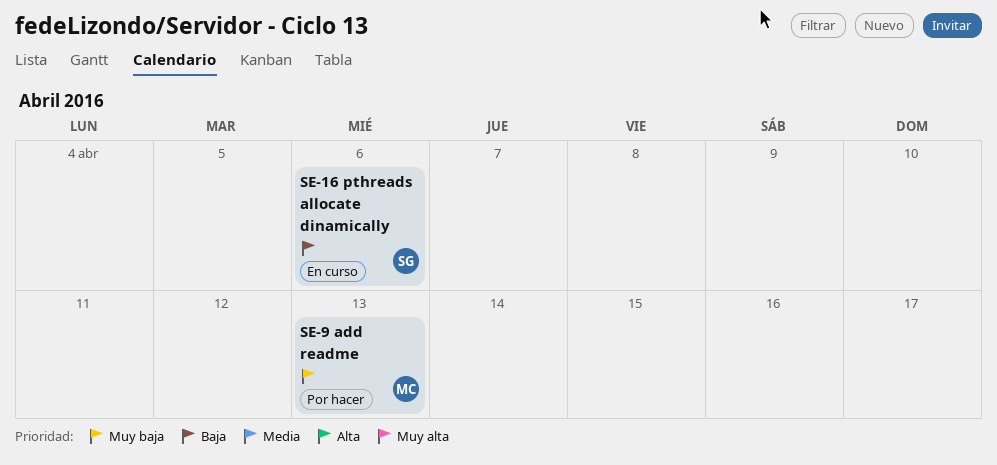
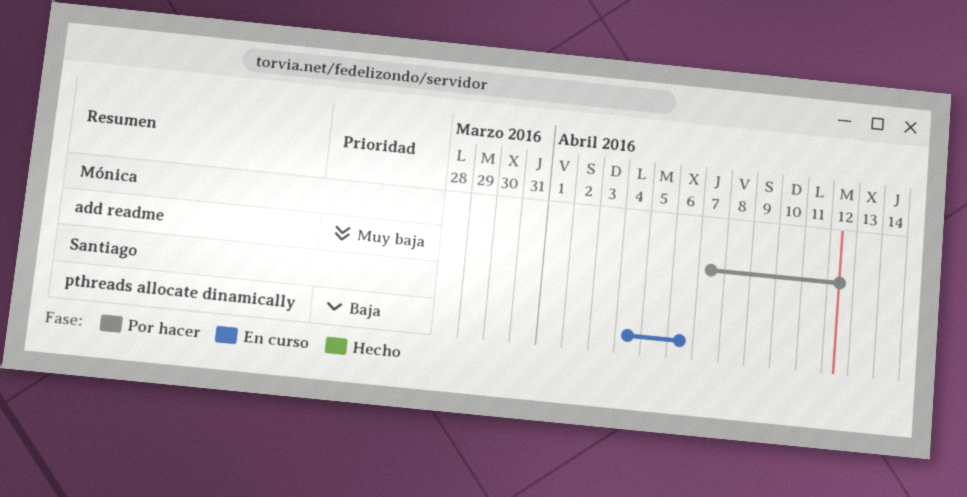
add readme, due: Apr 13 -> Apr 12

